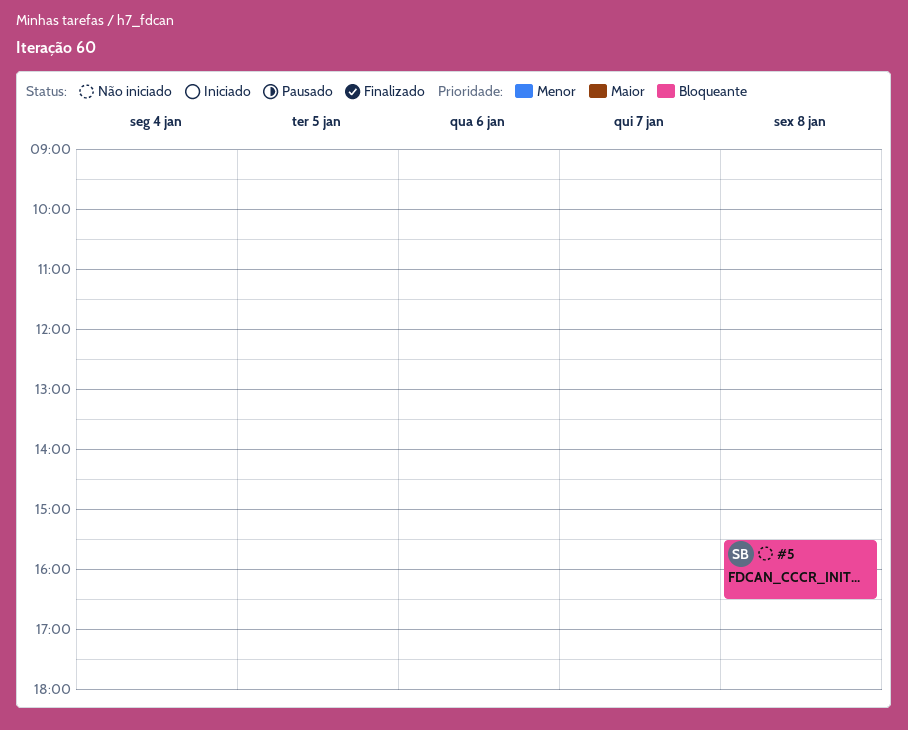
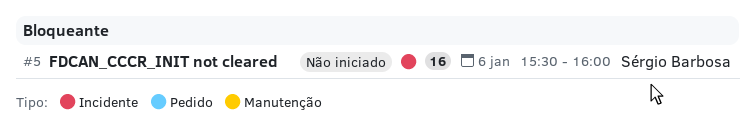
#5, day: Jan 8 -> Jan 6
#5, ends: 16:30 -> 16:00

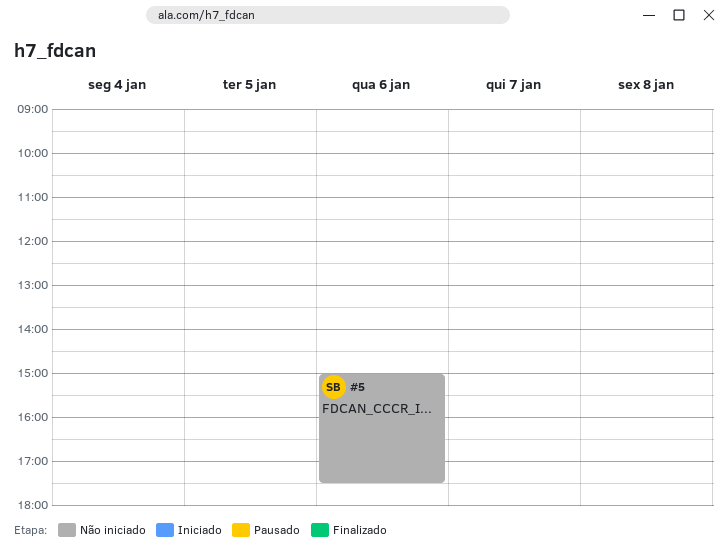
#5, begins: 15:30 -> 15:00
#5, ends: 16:00 -> 17:30

